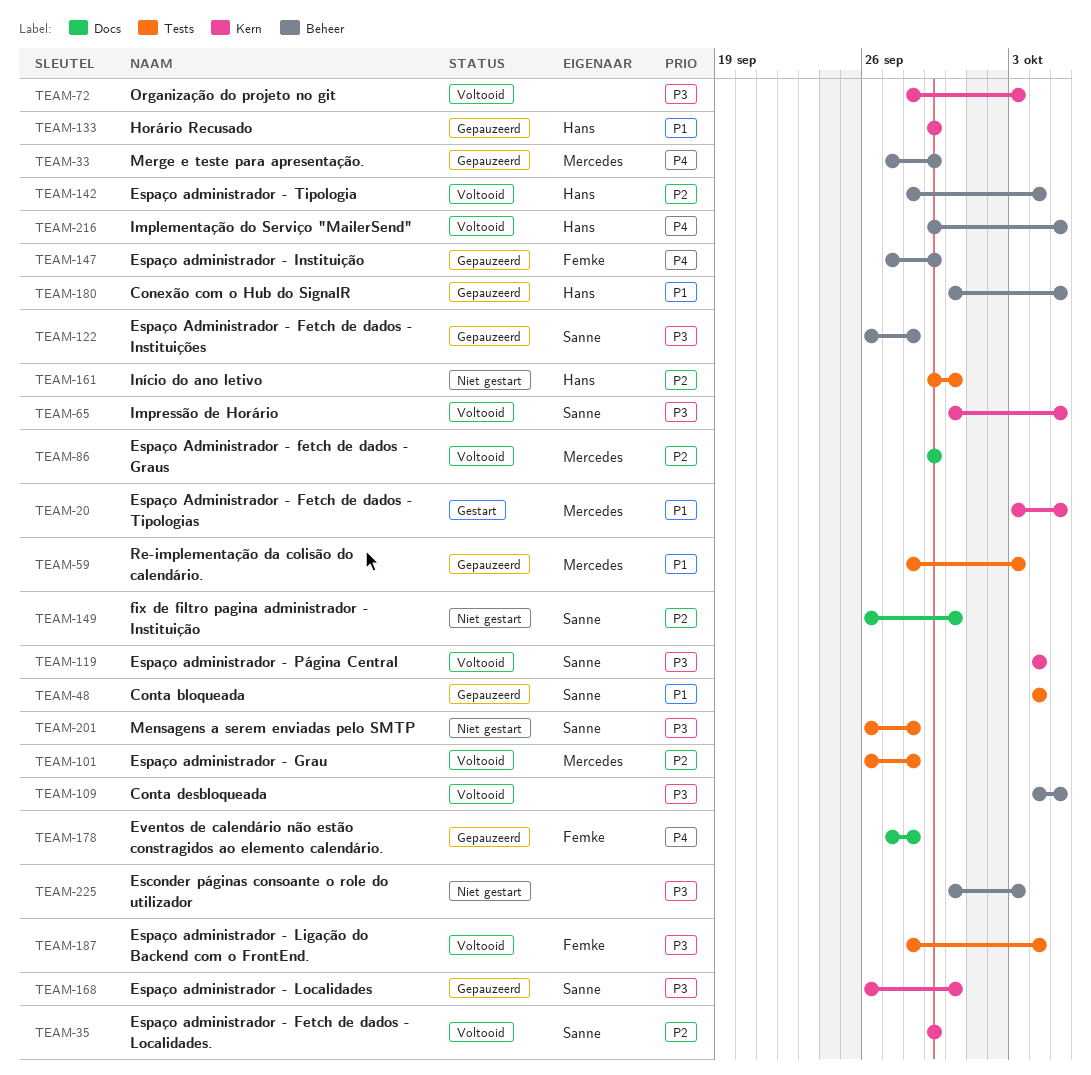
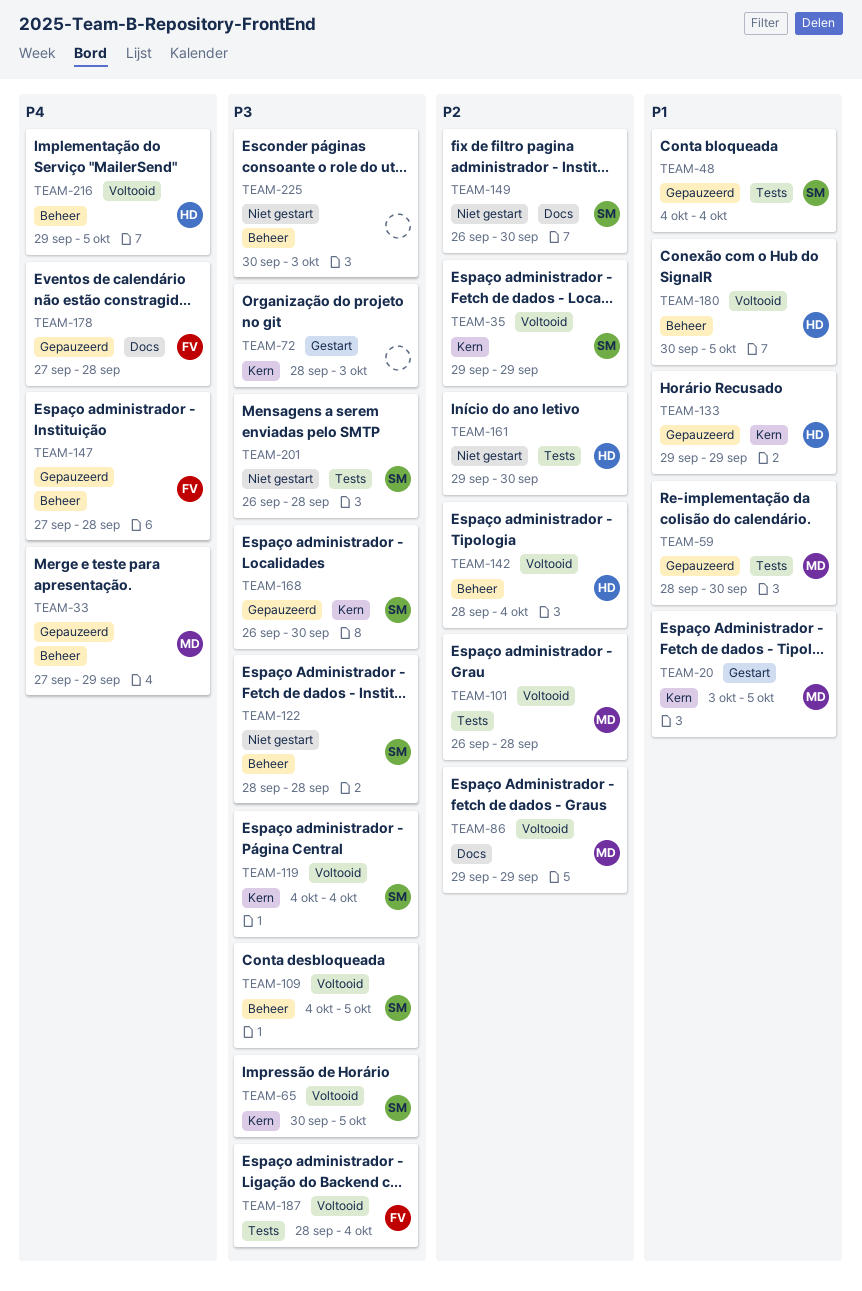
TEAM-59, due: Oct 3 -> Sep 30
TEAM-72, status: Voltooid -> Gestart
TEAM-109, owner: none -> Sanne
TEAM-122, status: Gepauzeerd -> Niet gestart
TEAM-122, start: Sep 26 -> Sep 28
TEAM-147, due: Sep 29 -> Sep 28
TEAM-180, status: Gepauzeerd -> Voltooid

